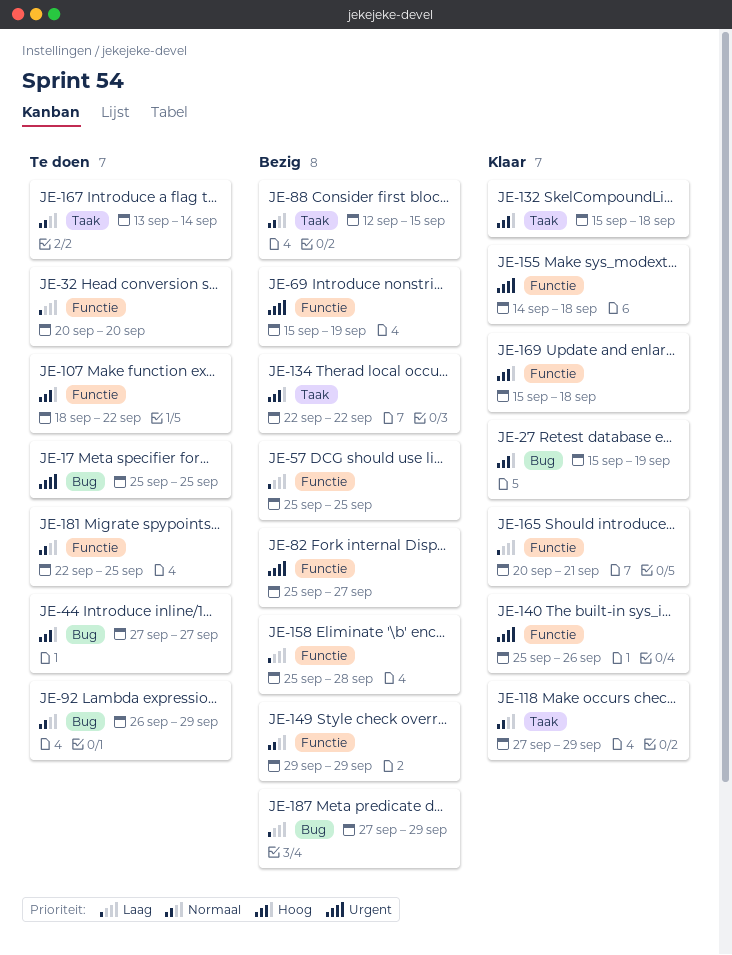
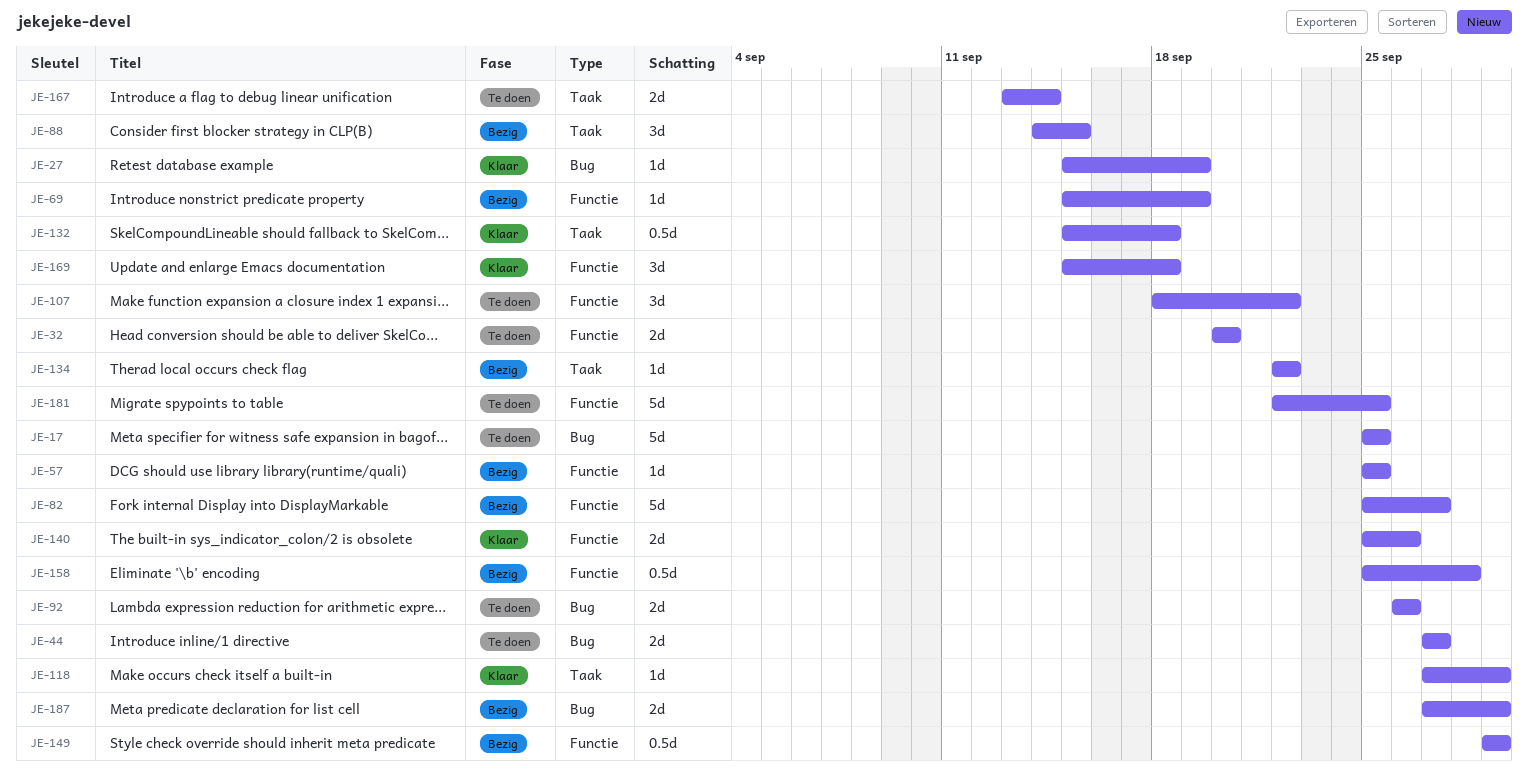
JE-88, start: Sep 12 -> Sep 14
JE-92, due: Sep 29 -> Sep 26
JE-155: present -> none
JE-165: present -> none

